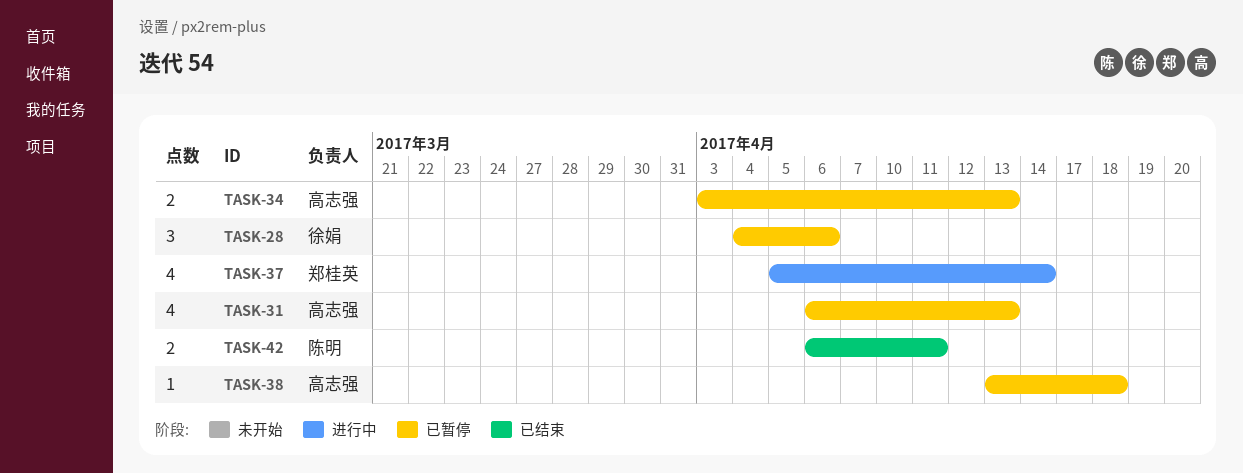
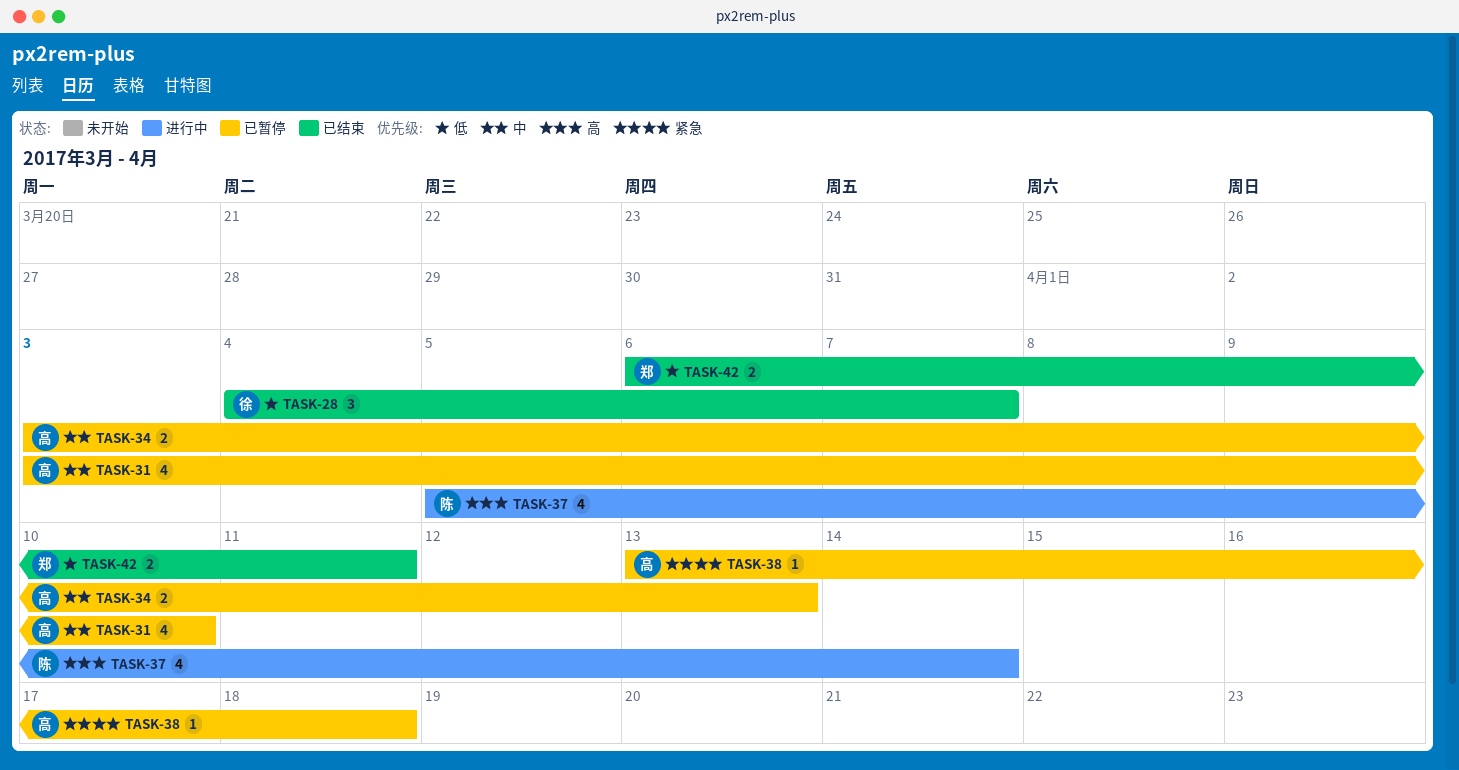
TASK-28, status: 已暂停 -> 已结束
TASK-28, due: Apr 6 -> Apr 7
TASK-31, start: Apr 6 -> Apr 3
TASK-31, due: Apr 13 -> Apr 10
TASK-37, owner: 郑桂英 -> 陈明
TASK-42, owner: 陈明 -> 郑桂英

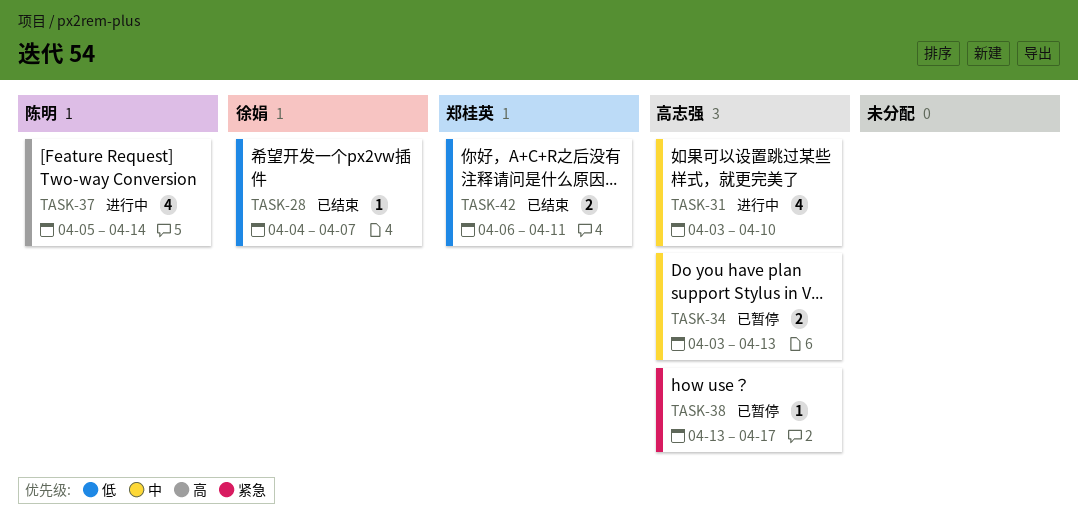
TASK-28, estimate: 3 -> 1
TASK-31, status: 已暂停 -> 进行中
TASK-38, due: Apr 18 -> Apr 17

